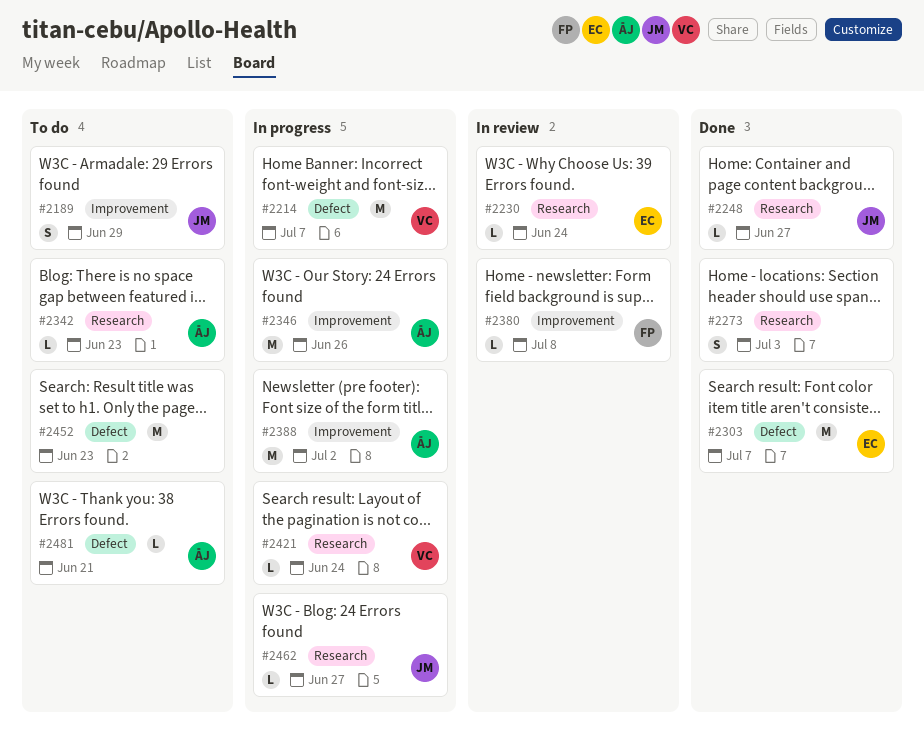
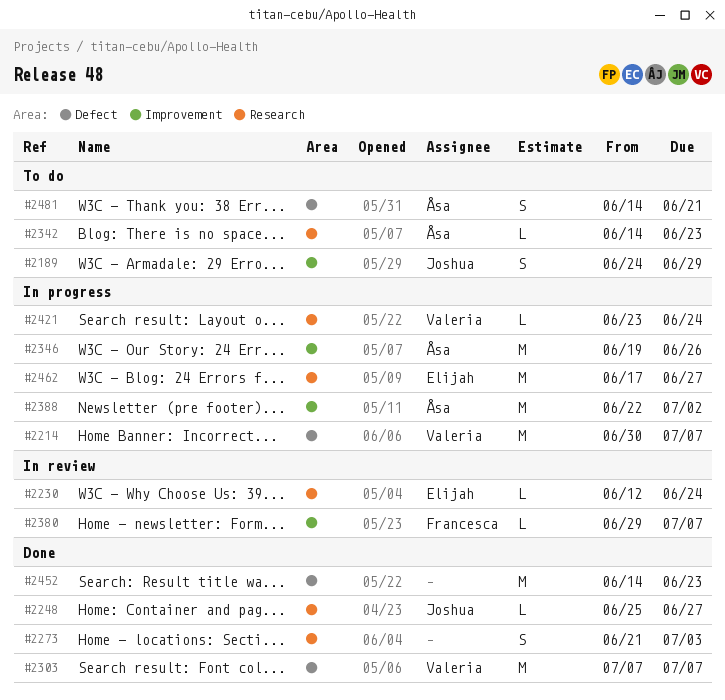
#2303, owner: Elijah -> Valeria
#2380, due: Jul 8 -> Jul 7
#2452, status: To do -> Done
#2462, owner: Joshua -> Elijah
#2462, estimate: L -> M
#2481, estimate: L -> S

